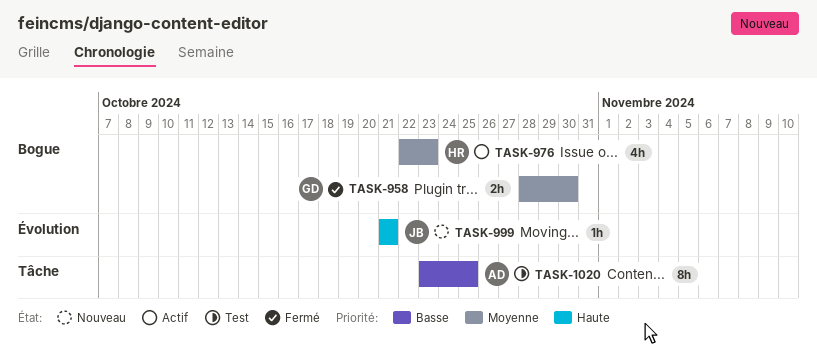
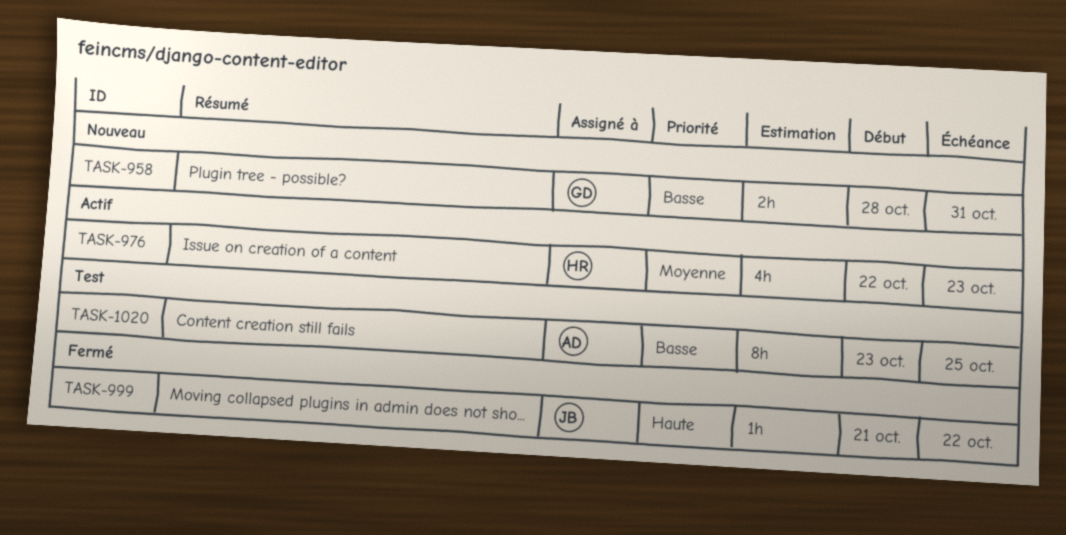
TASK-958, status: Fermé -> Nouveau
TASK-958, priority: Moyenne -> Basse
TASK-958, due: Oct 30 -> Oct 31
TASK-999, status: Nouveau -> Fermé
TASK-999, due: Oct 21 -> Oct 22

